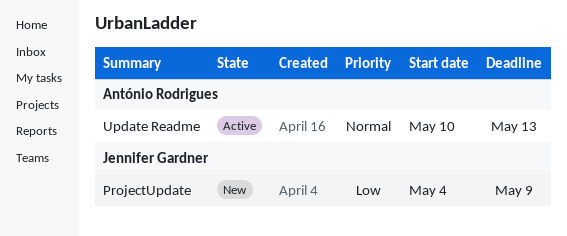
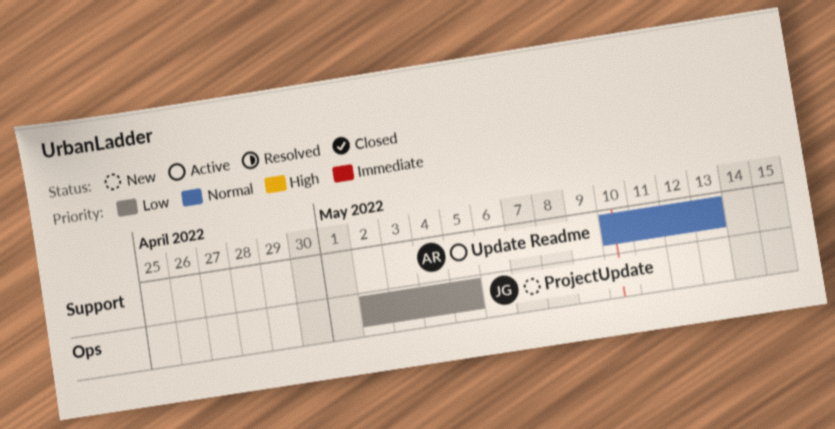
ProjectUpdate, start: May 4 -> May 2
ProjectUpdate, due: May 9 -> May 5

